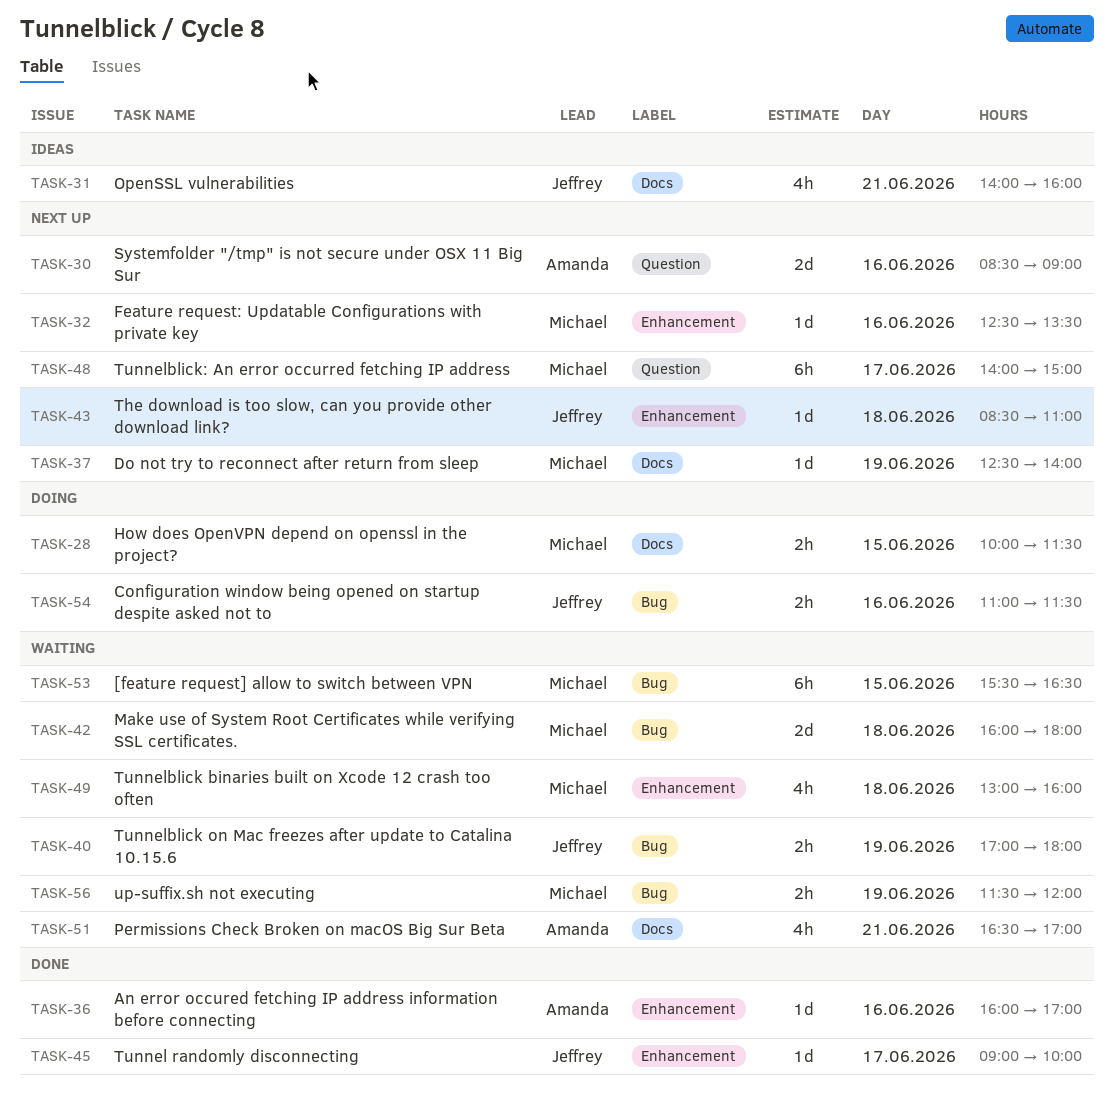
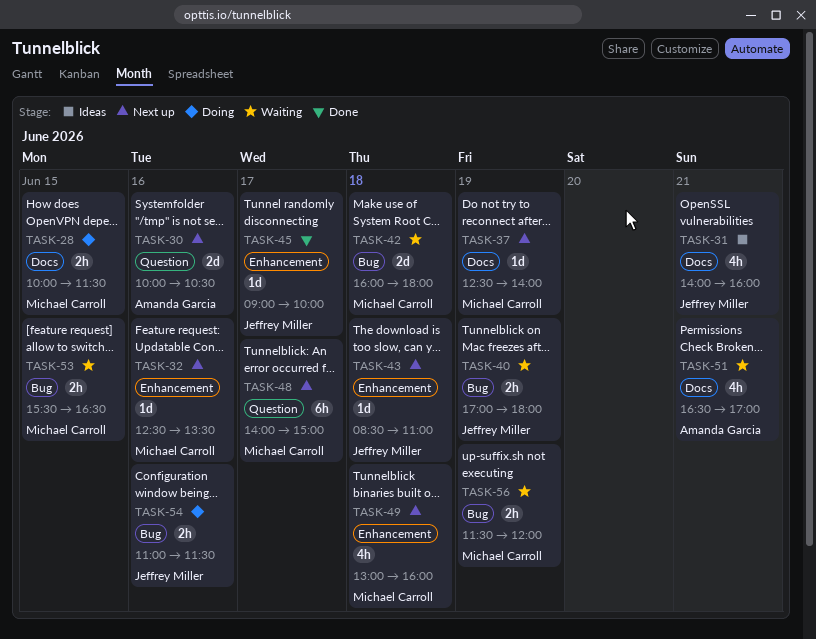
TASK-30, begins: 08:30 -> 10:00
TASK-30, ends: 09:00 -> 10:30
TASK-36: present -> none
TASK-49, status: Waiting -> Next up
TASK-53, estimate: 6h -> 2h

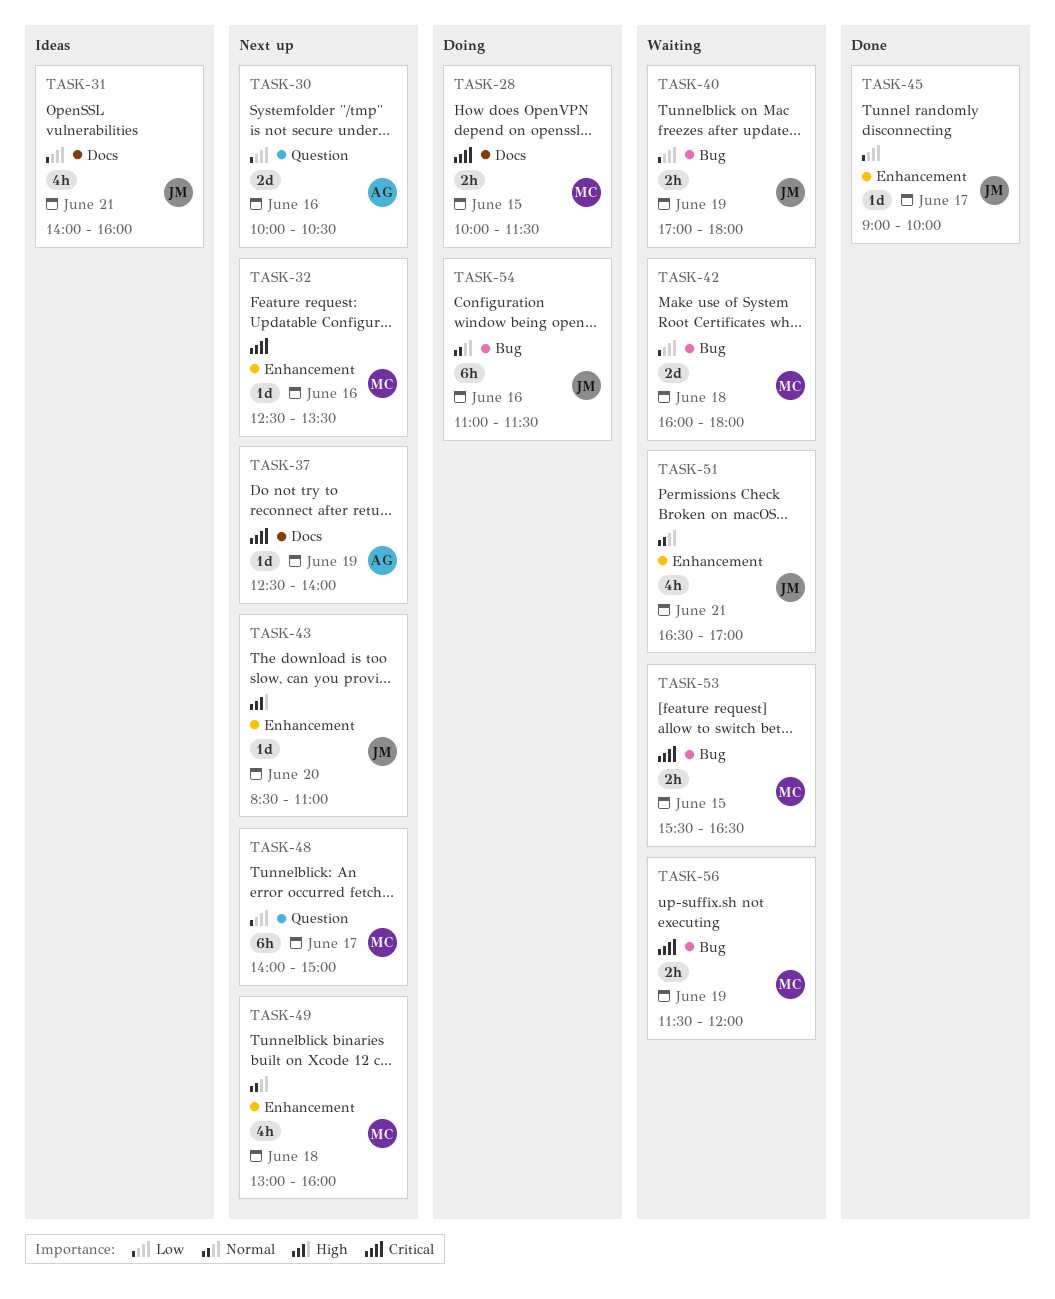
TASK-37, owner: Michael Carroll -> Amanda Garcia
TASK-43, day: Jun 18 -> Jun 20
TASK-51, owner: Amanda Garcia -> Jeffrey Miller
TASK-51, label: Docs -> Enhancement
TASK-54, estimate: 2h -> 6h

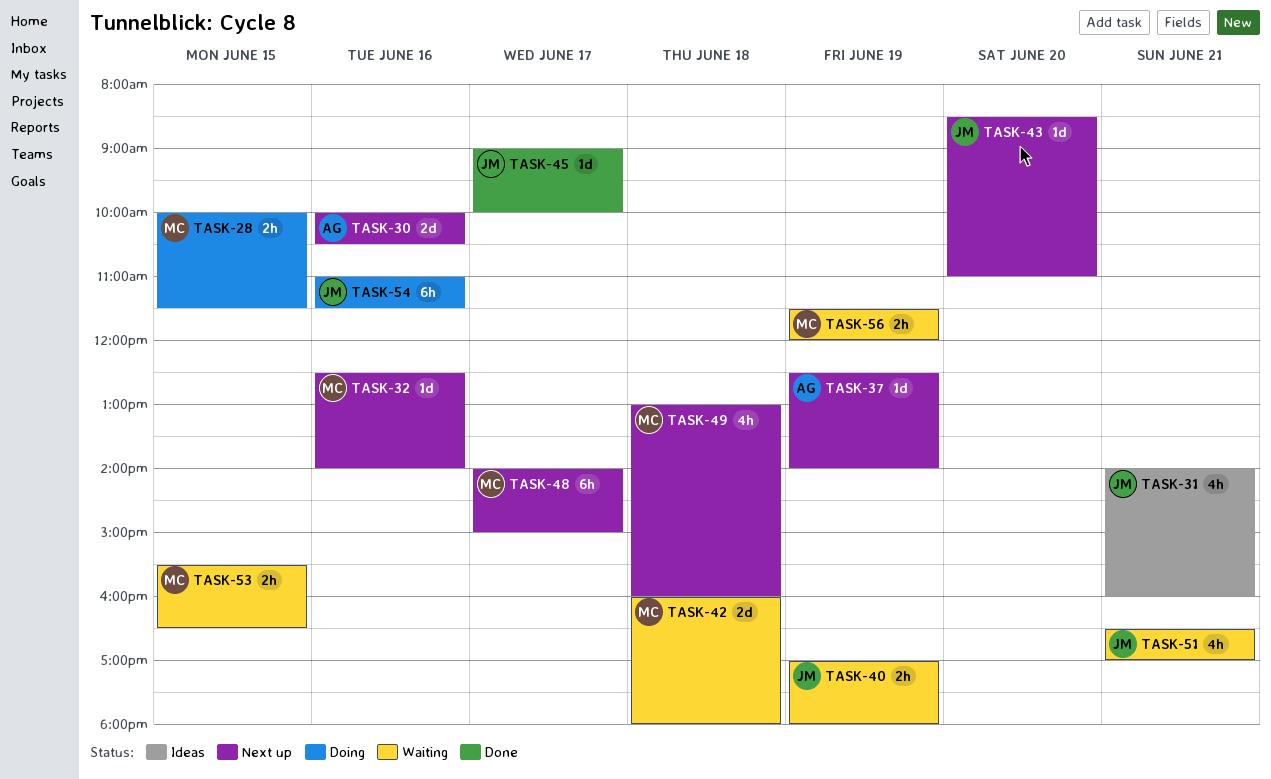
TASK-32, ends: 13:30 -> 14:00

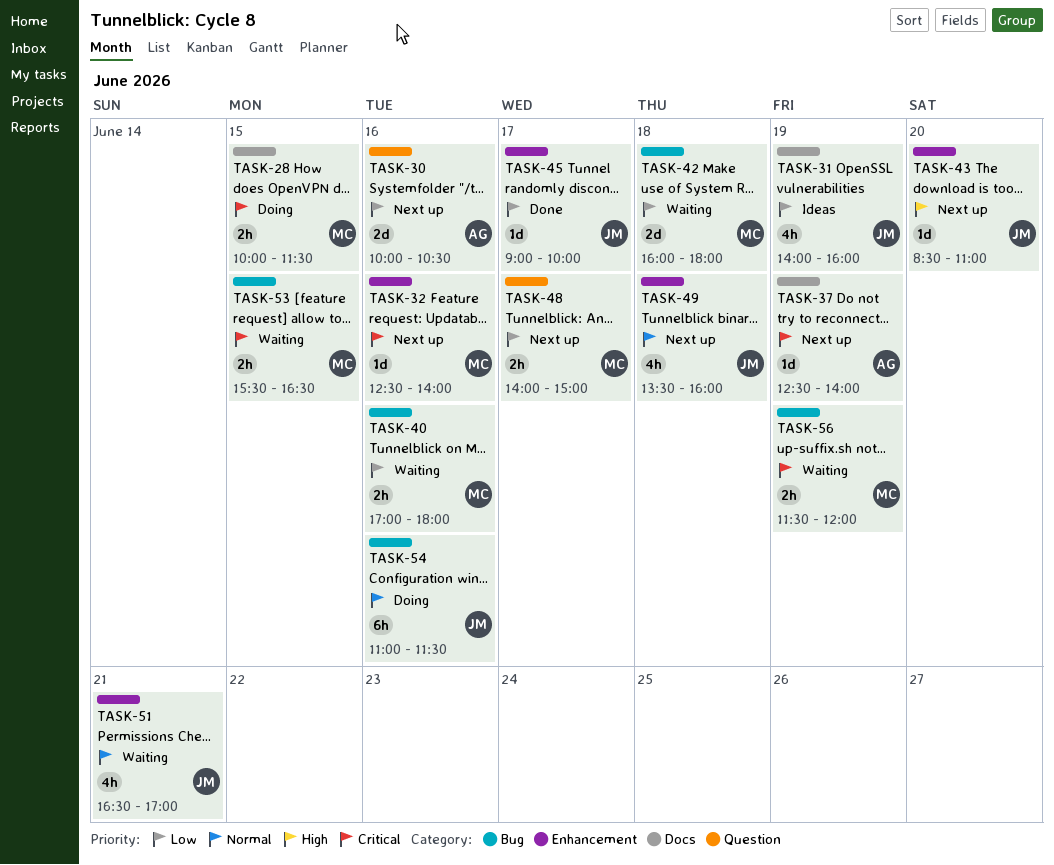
TASK-31, day: Jun 21 -> Jun 19
TASK-40, owner: JM -> MC
TASK-40, day: Jun 19 -> Jun 16
TASK-48, estimate: 6h -> 2h
TASK-49, owner: MC -> JM
TASK-49, begins: 13:00 -> 13:30

